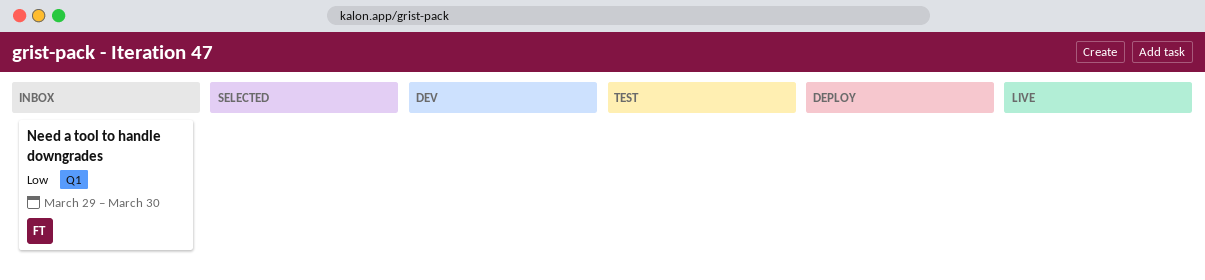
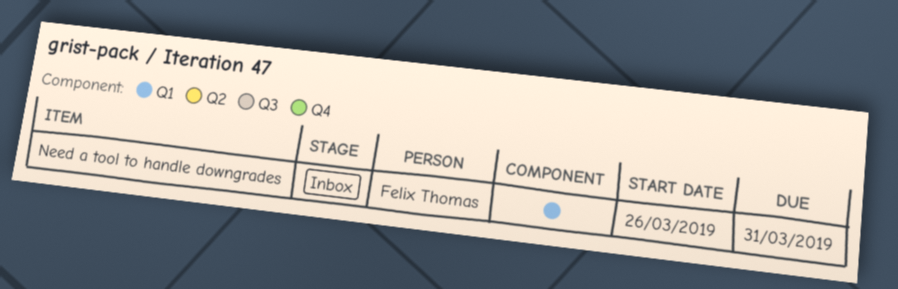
Need a tool to handle downgrades, start: Mar 29 -> Mar 26
Need a tool to handle downgrades, due: Mar 30 -> Mar 31

